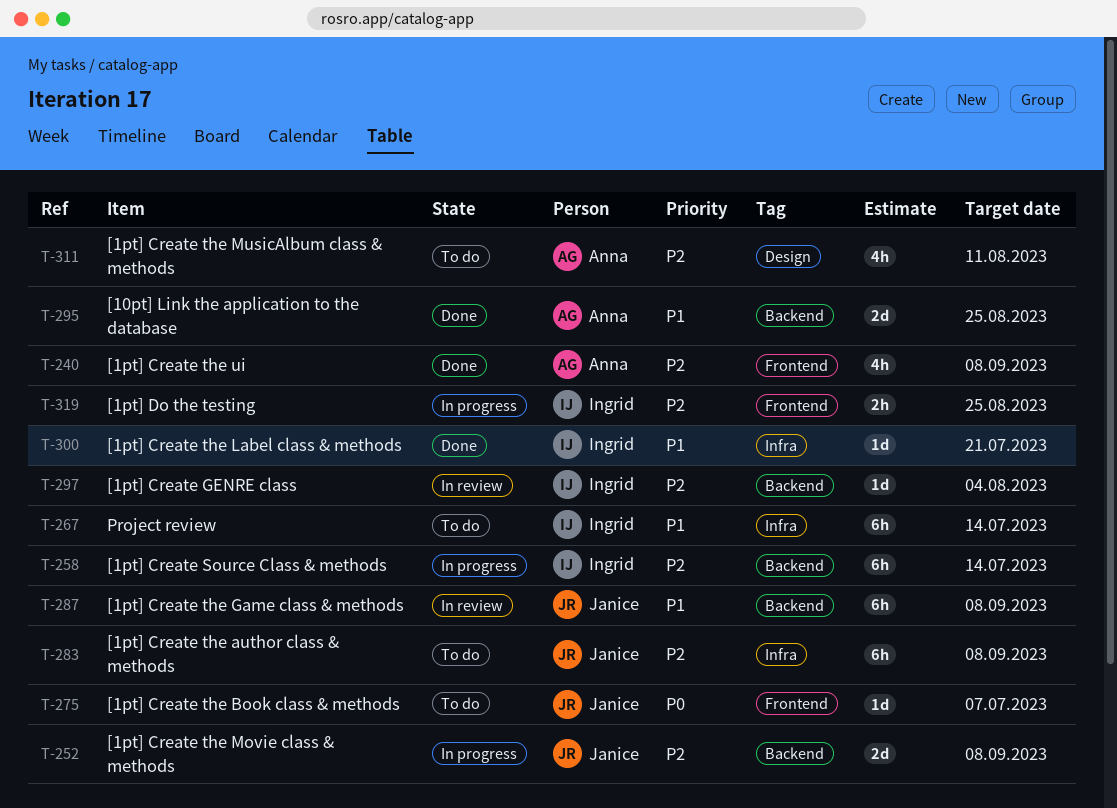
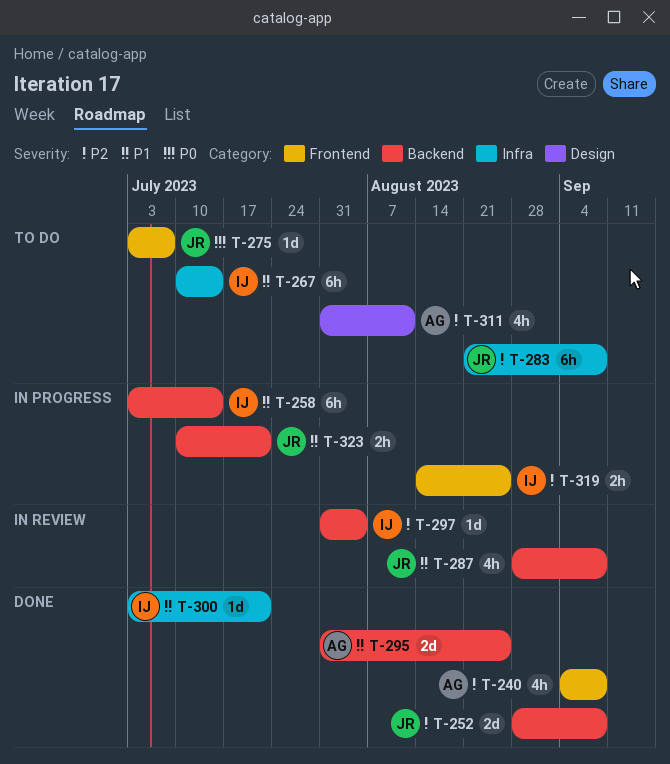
T-252, status: In progress -> Done
T-258, priority: P2 -> P1
T-287, estimate: 6h -> 4h
T-323: none -> present

